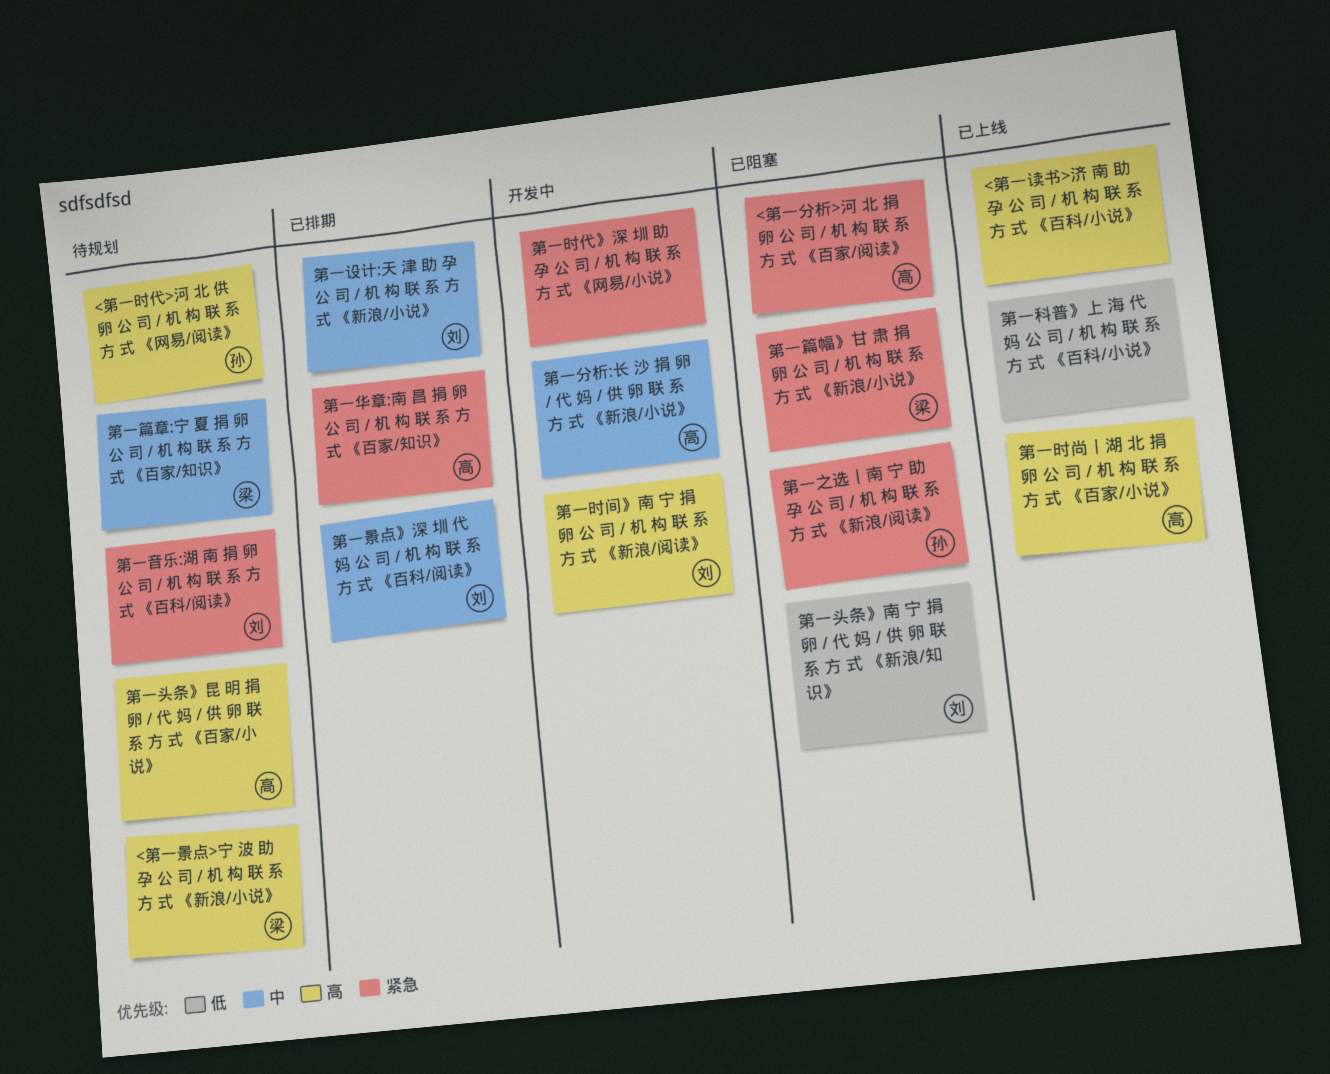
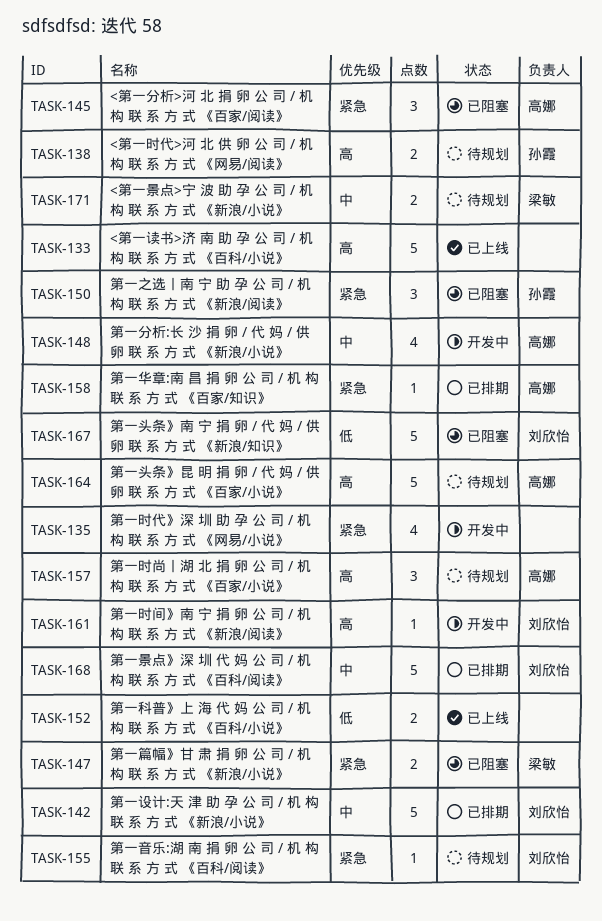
<第一景点>宁 波 助 孕 公 司 / 机 构 联 系 方 式 《新浪/小说》, priority: 高 -> 中
第一时尚丨湖 北 捐 卵 公 司 / 机 构 联 系 方 式 《百家/小说》, status: 已上线 -> 待规划
第一篇章:宁 夏 捐 卵 公 司 / 机 构 联 系 方 式 《百家/知识》: present -> none

